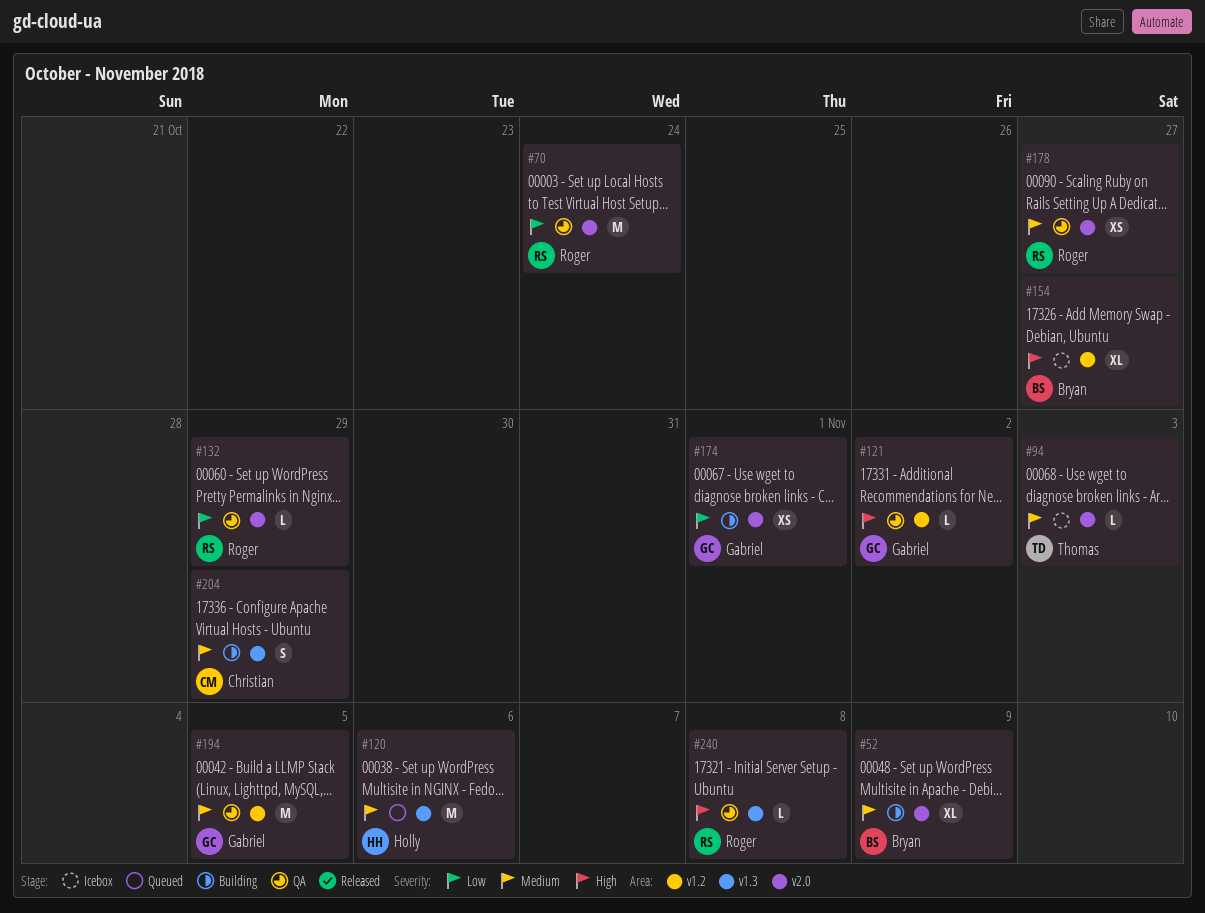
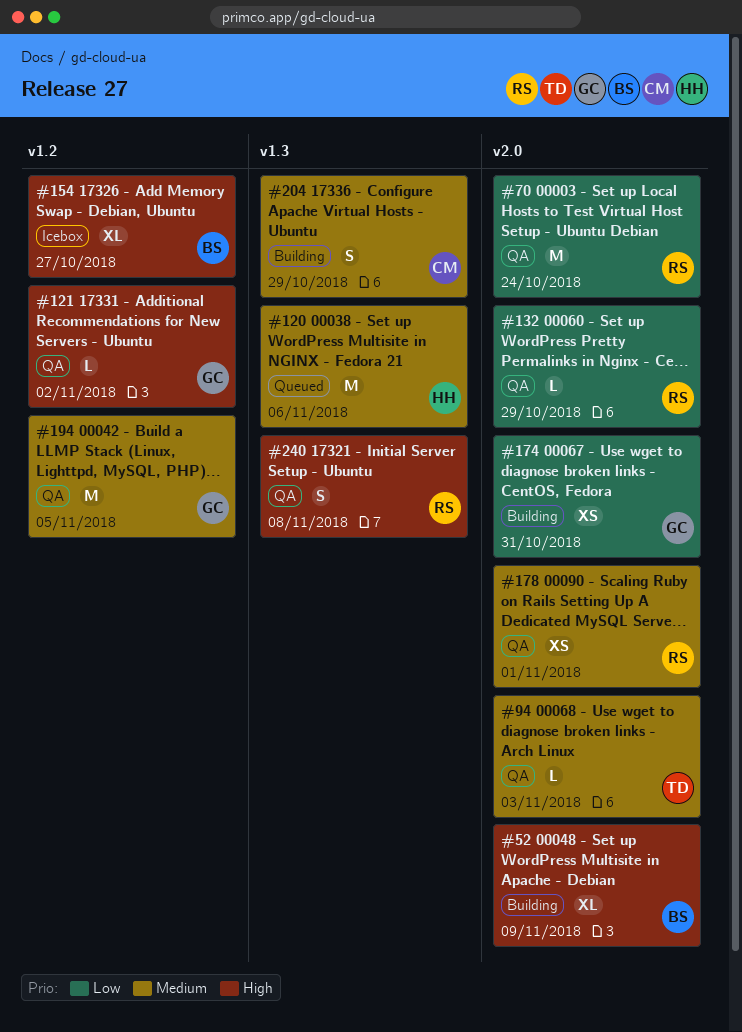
#52, priority: Medium -> High
#94, status: Icebox -> QA
#174, due: Nov 1 -> Oct 31
#178, due: Oct 27 -> Nov 1
#240, estimate: L -> S

